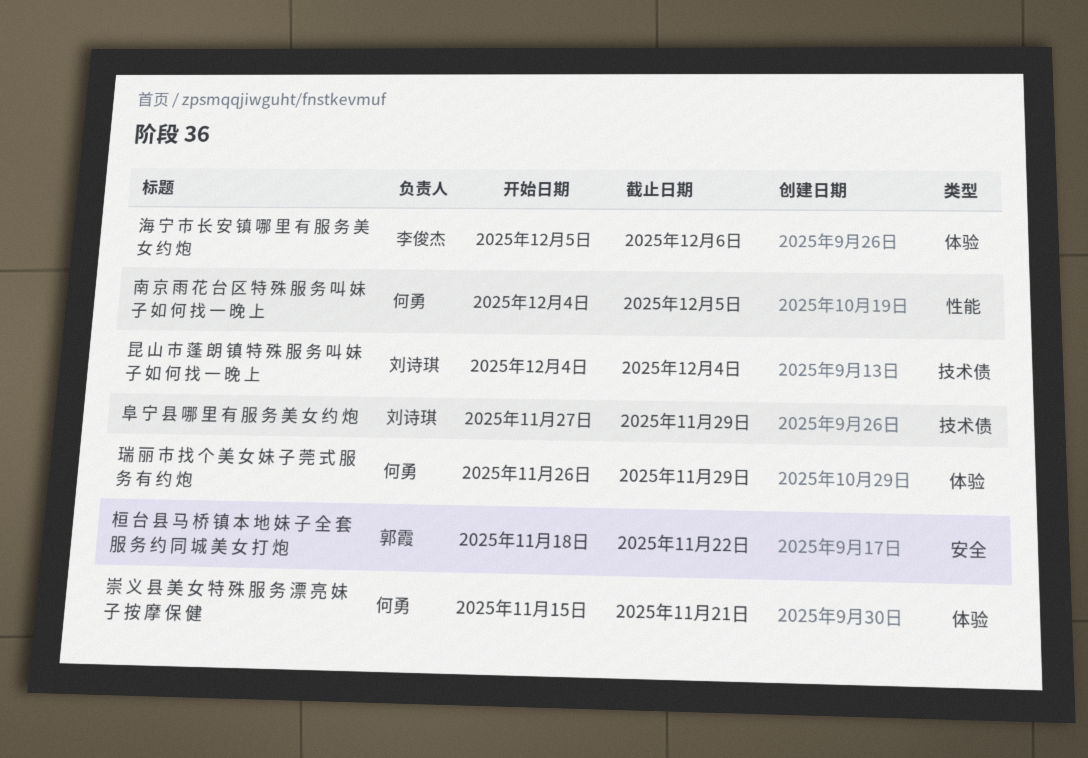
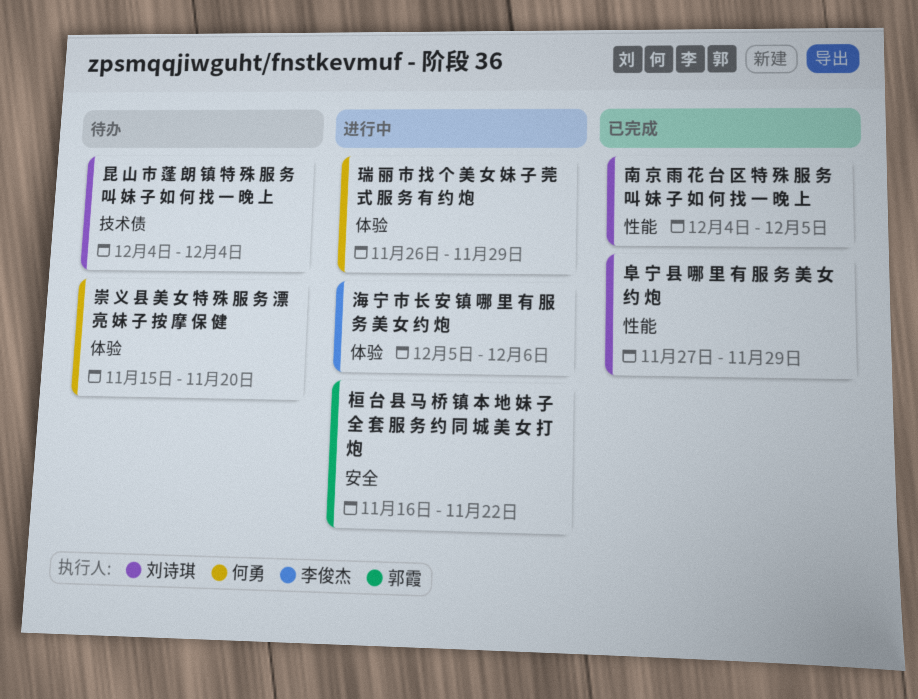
南 京 雨 花 台 区 特 殊 服 务 叫 妹 子 如 何 找 一 晚 上, owner: 何勇 -> 刘诗琪
崇 义 县 美 女 特 殊 服 务 漂 亮 妹 子 按 摩 保 健, due: Nov 21 -> Nov 20
桓 台 县 马 桥 镇 本 地 妹 子 全 套 服 务 约 同 城 美 女 打 炮, start: Nov 18 -> Nov 16
阜 宁 县 哪 里 有 服 务 美 女 约 炮, label: 技术债 -> 性能

